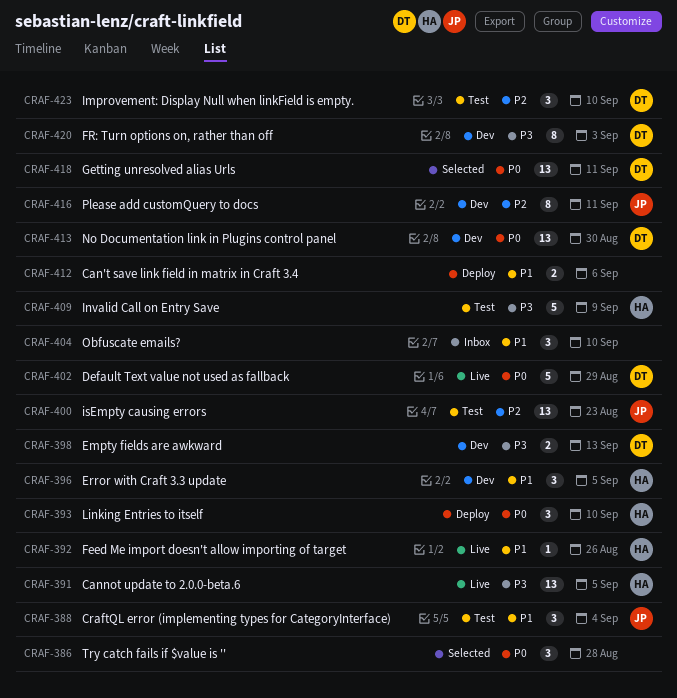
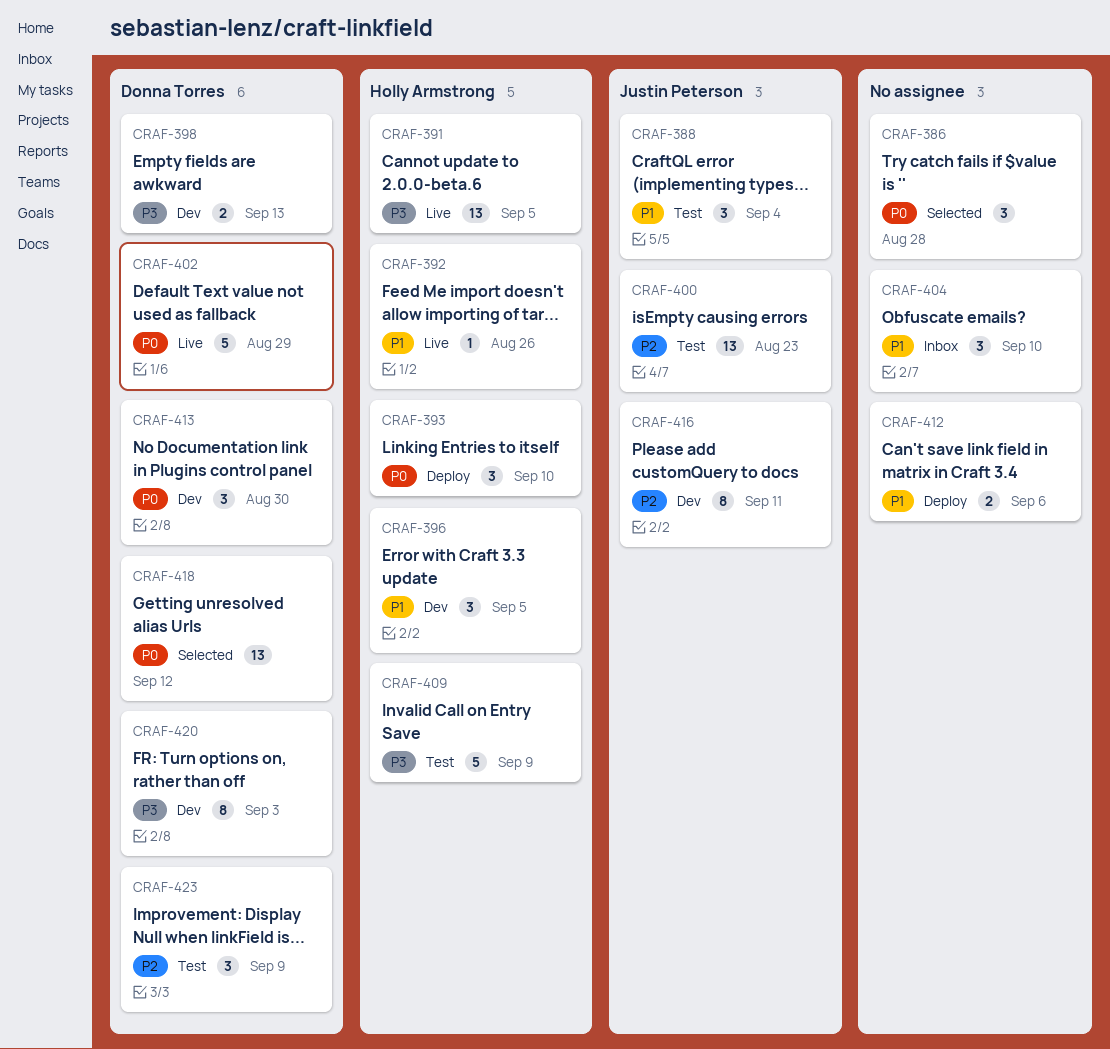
CRAF-413, estimate: 13 -> 3
CRAF-418, due: Sep 11 -> Sep 12
CRAF-423, due: Sep 10 -> Sep 9

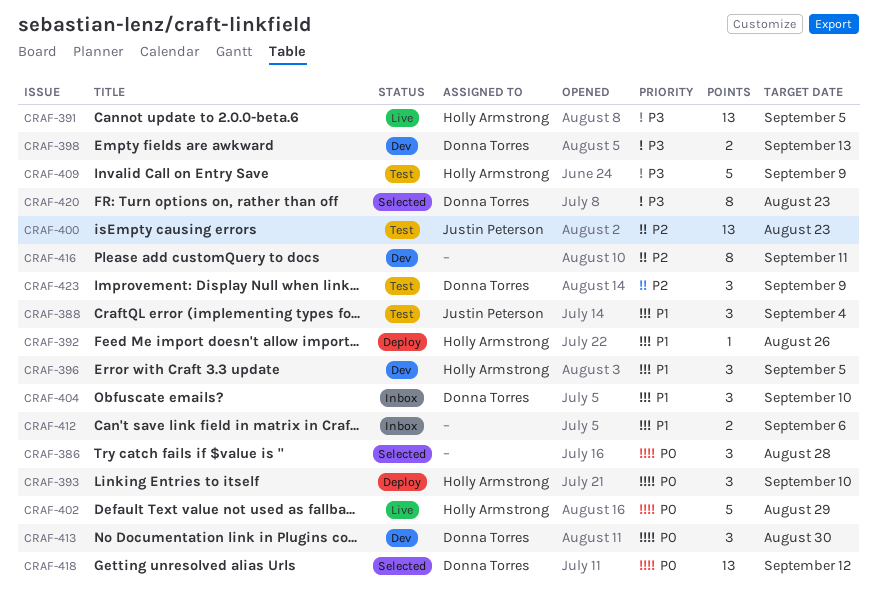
CRAF-392, status: Live -> Deploy
CRAF-402, owner: Donna Torres -> Holly Armstrong
CRAF-404, owner: none -> Donna Torres
CRAF-412, status: Deploy -> Inbox
CRAF-416, owner: Justin Peterson -> none
CRAF-420, status: Dev -> Selected
CRAF-420, due: Sep 3 -> Aug 23

